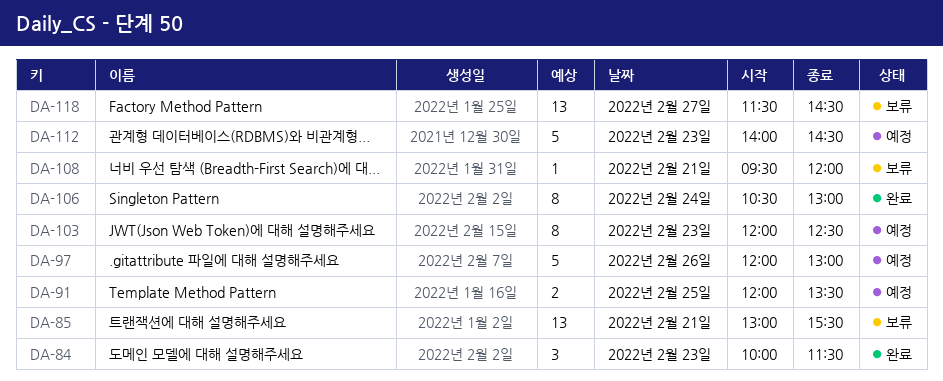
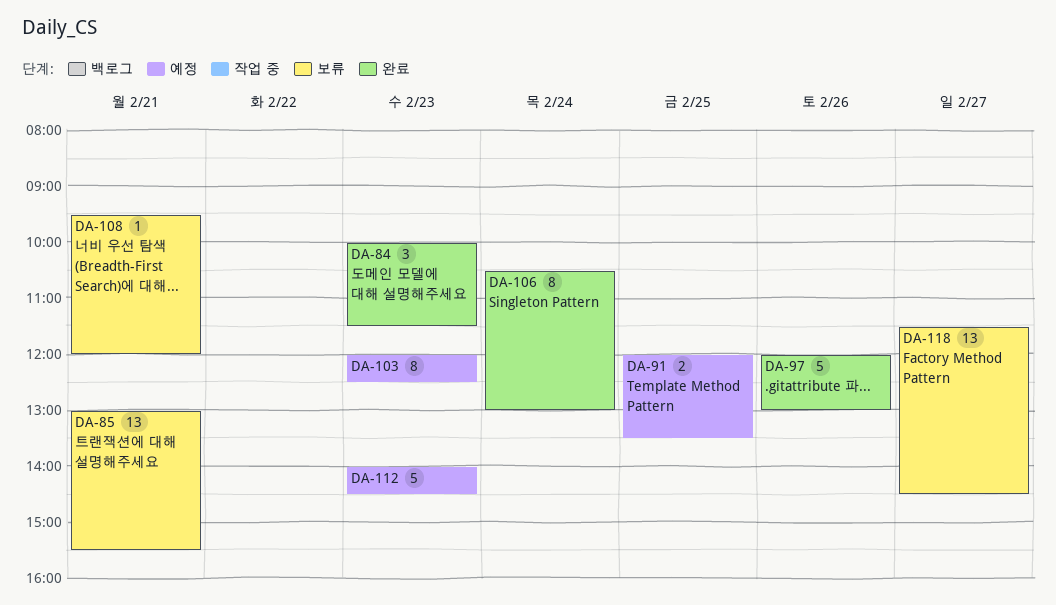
DA-97, status: 예정 -> 완료

